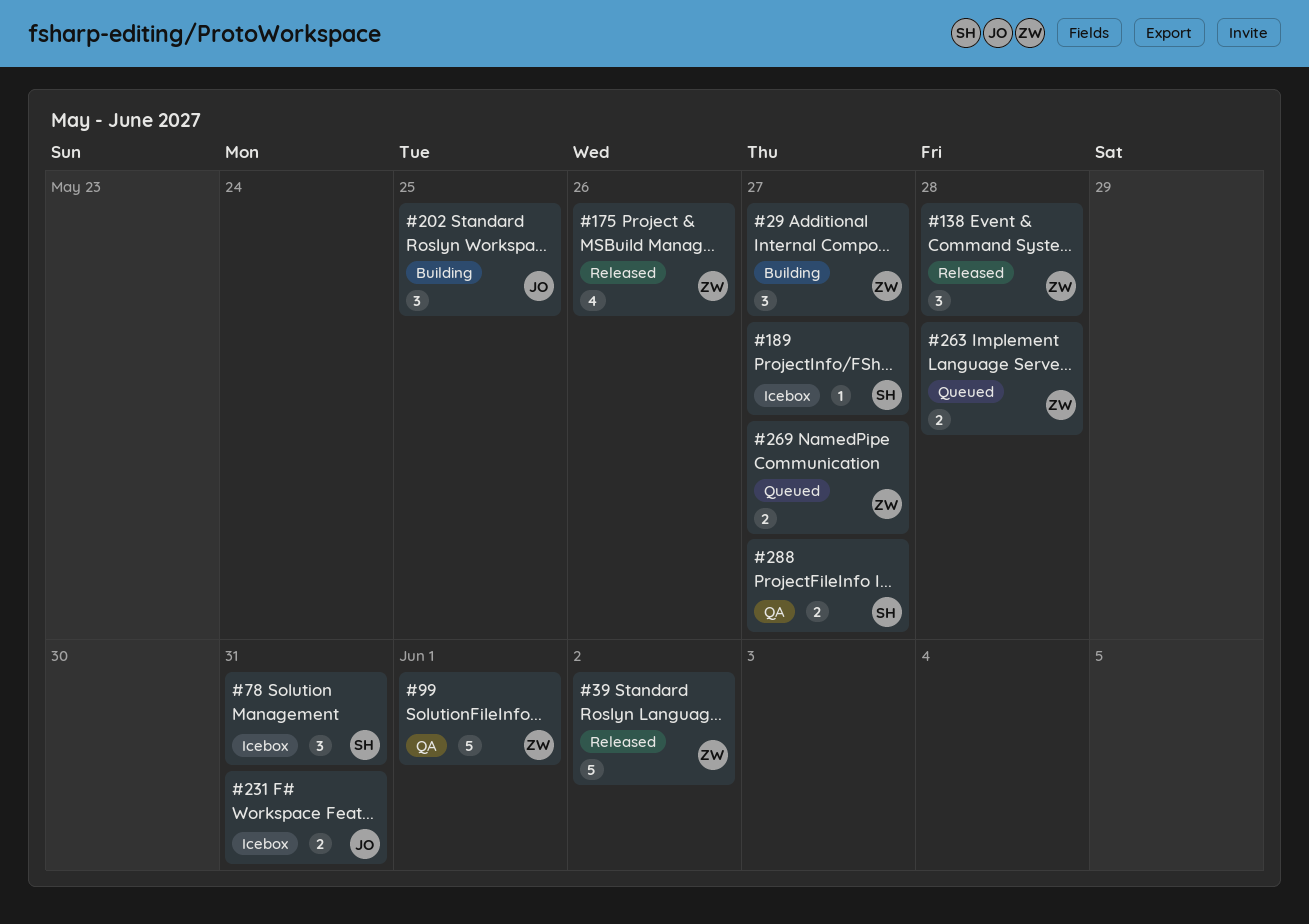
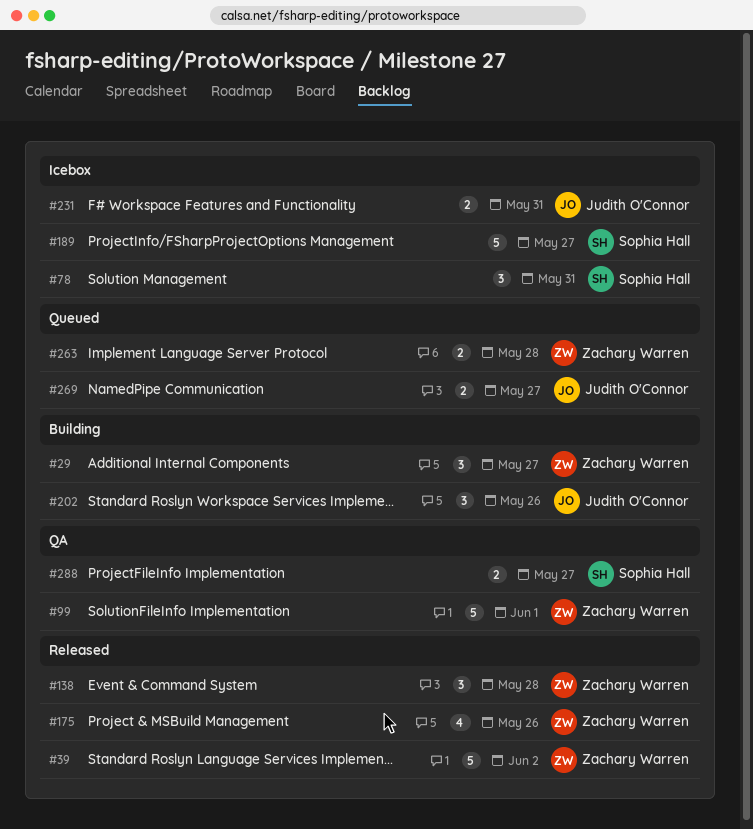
#189, estimate: 1 -> 5
#202, due: May 25 -> May 26
#269, owner: Zachary Warren -> Judith O'Connor

